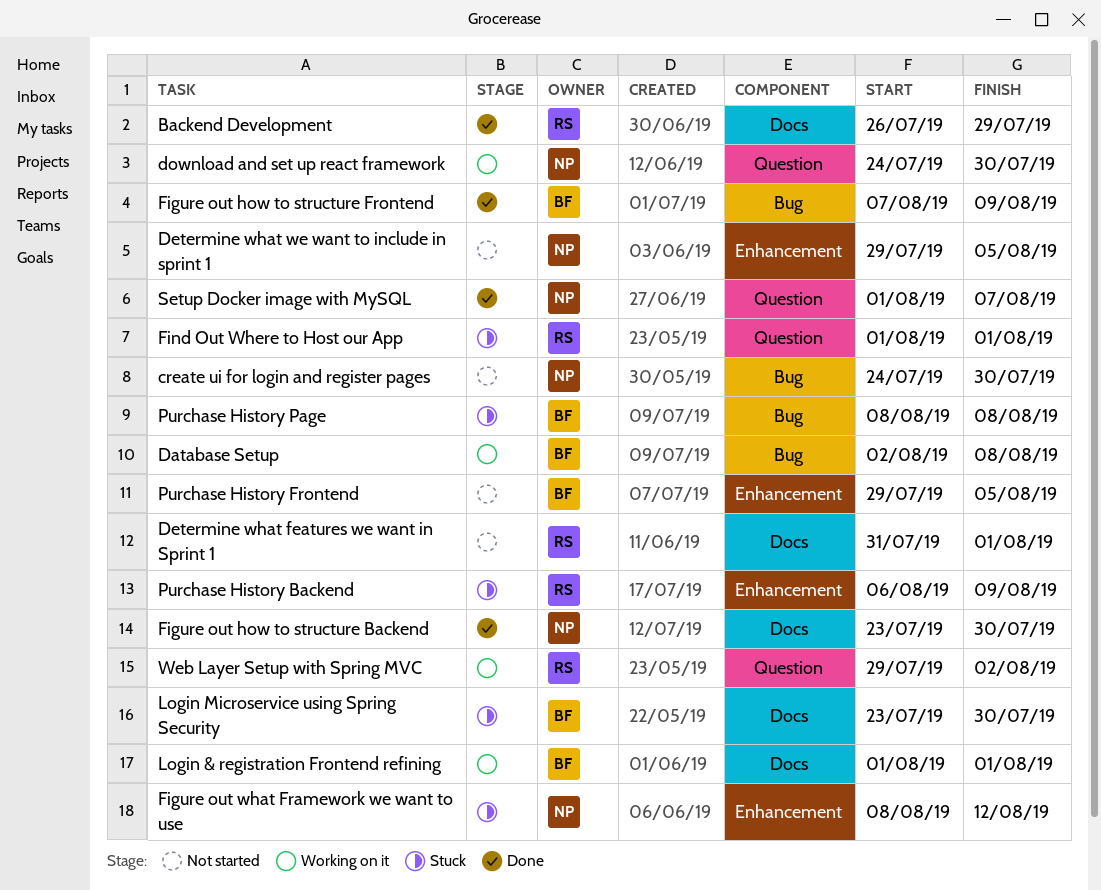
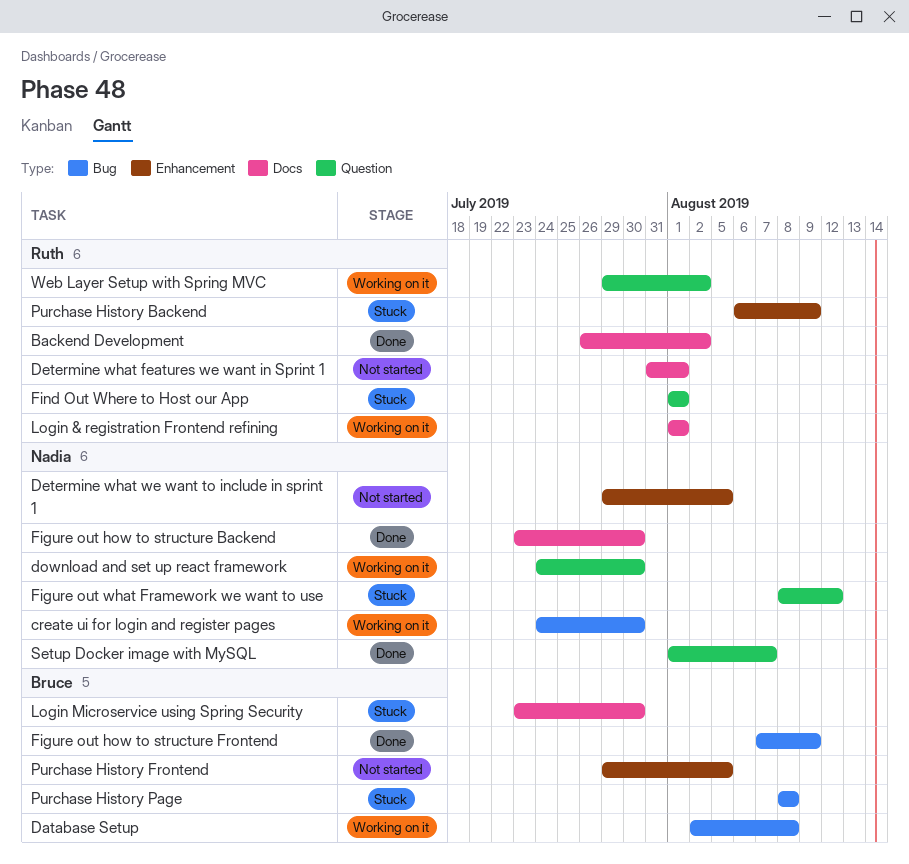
Backend Development, due: Jul 29 -> Aug 2
create ui for login and register pages, status: Not started -> Working on it
Figure out what Framework we want to use, label: Enhancement -> Question
Login & registration Frontend refining, owner: Bruce -> Ruth

